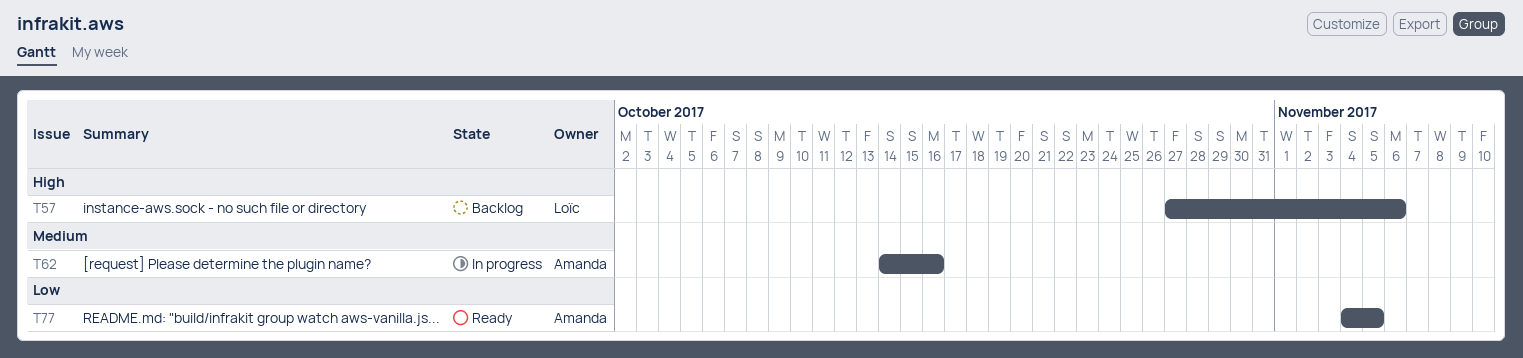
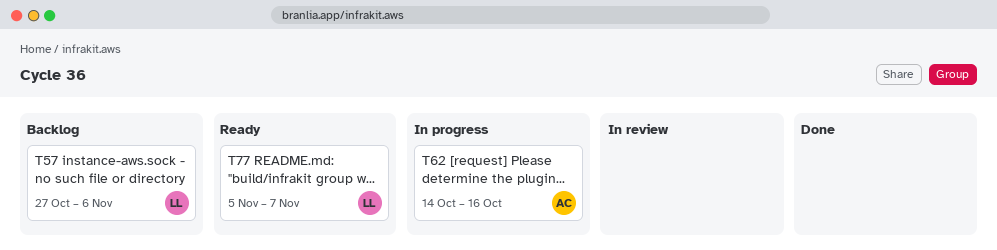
T77, owner: Amanda -> Loïc
T77, start: Nov 4 -> Nov 5
T77, due: Nov 5 -> Nov 7

